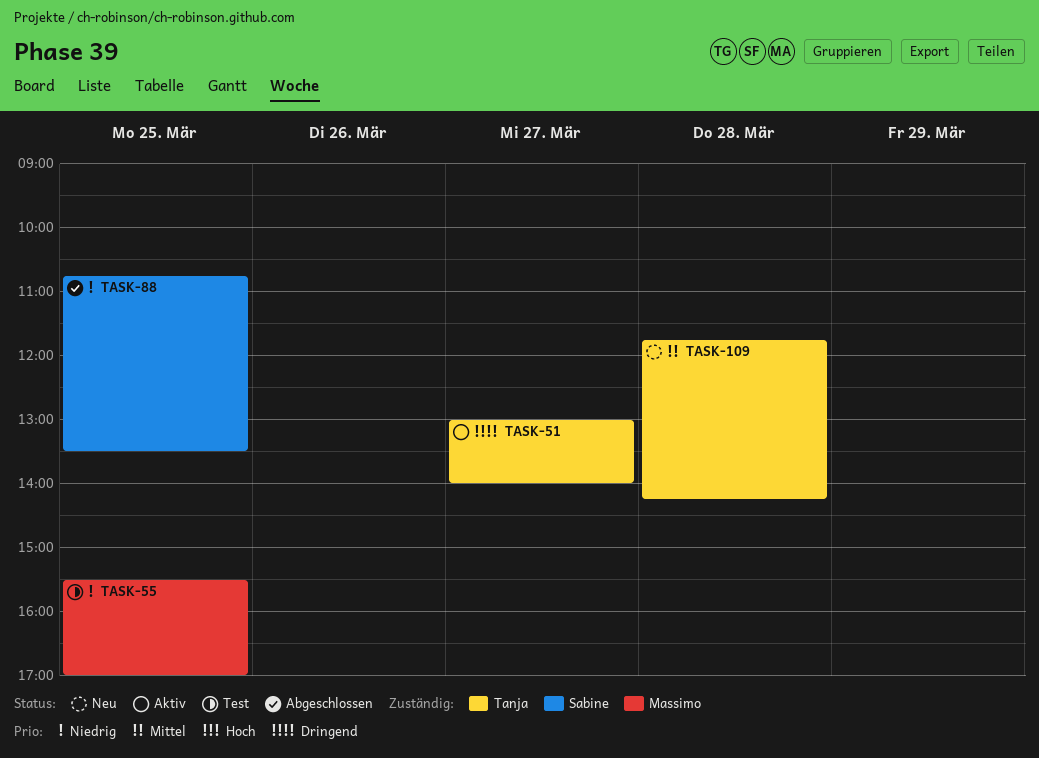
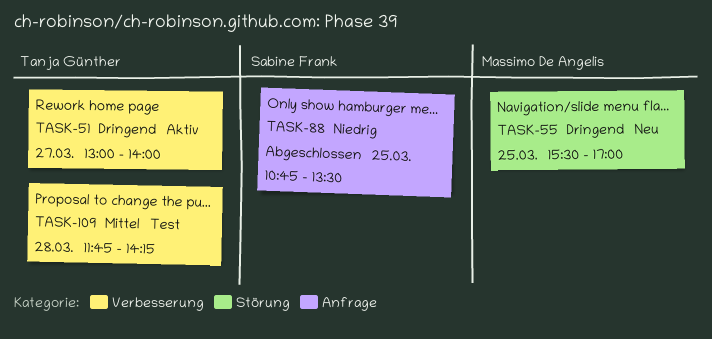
TASK-55, status: Test -> Neu
TASK-55, priority: Niedrig -> Dringend
TASK-109, status: Neu -> Test

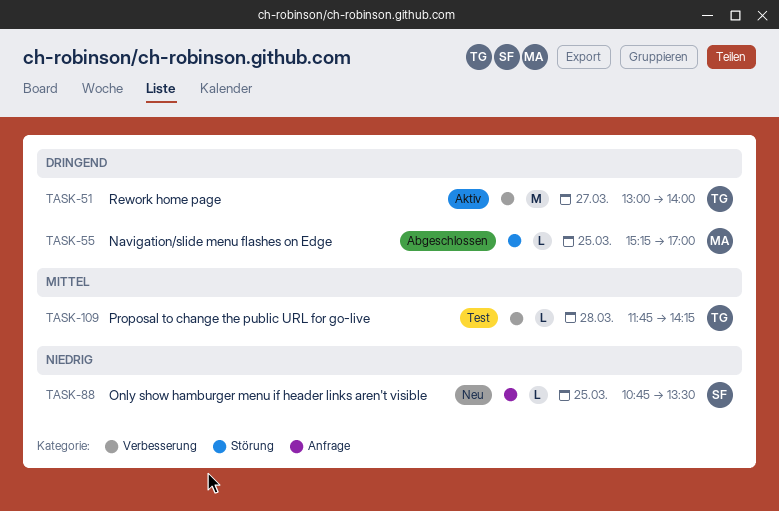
TASK-55, status: Neu -> Abgeschlossen
TASK-55, begins: 15:30 -> 15:15
TASK-88, status: Abgeschlossen -> Neu

